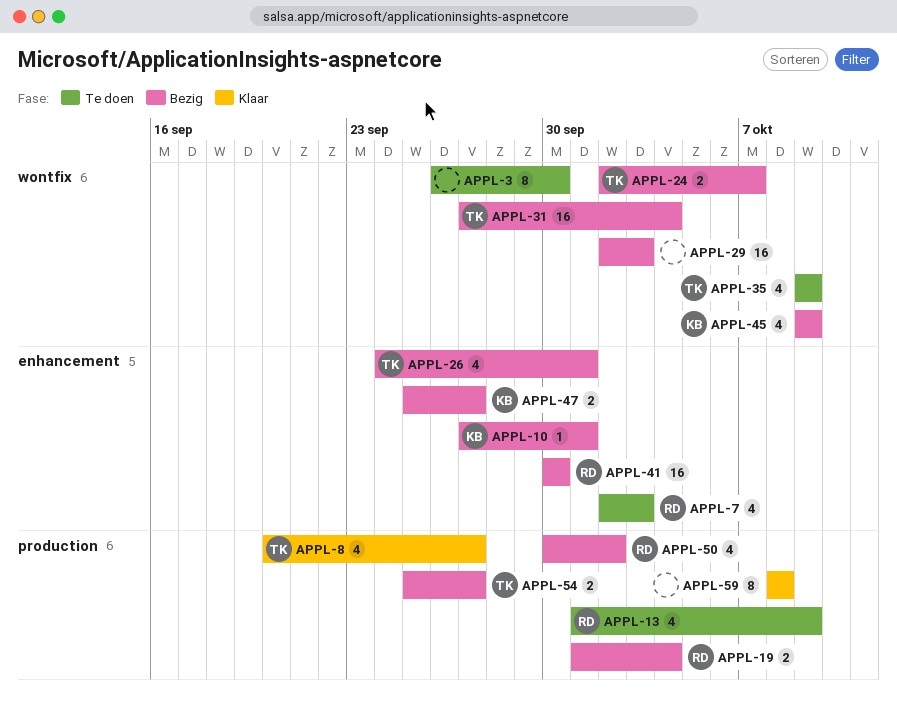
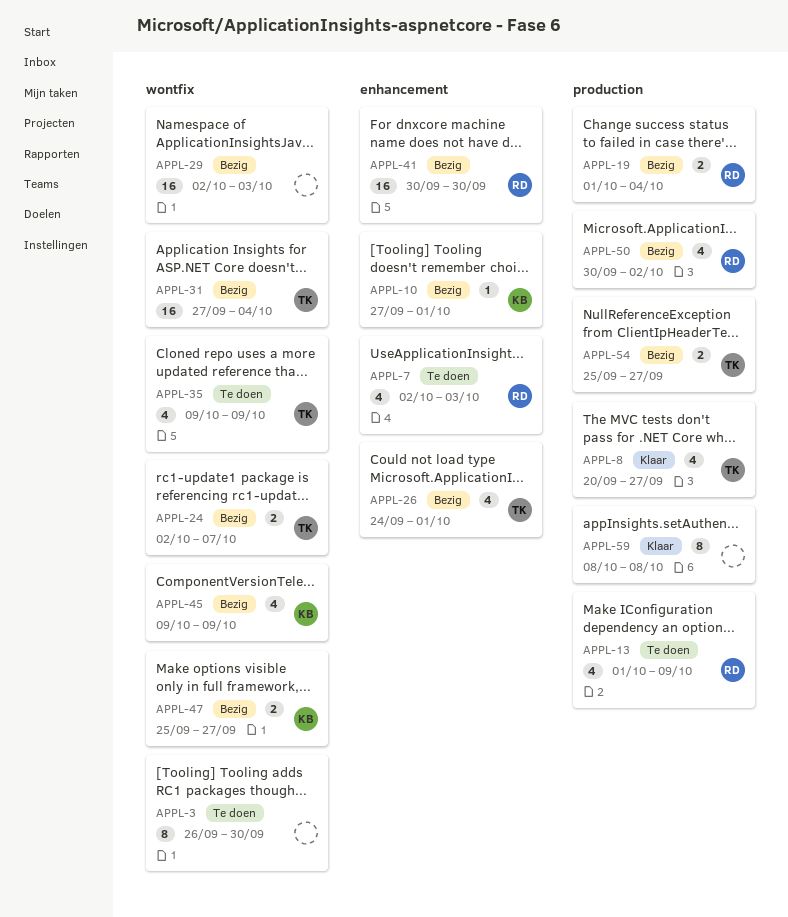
APPL-47, label: enhancement -> wontfix

